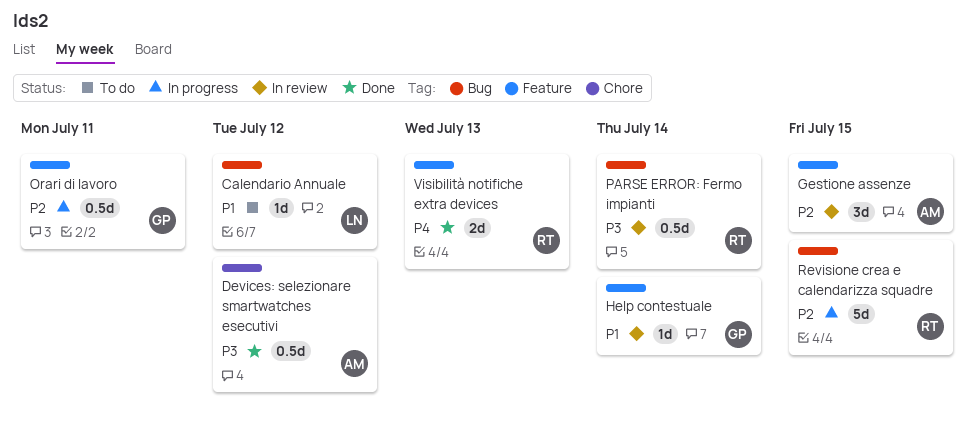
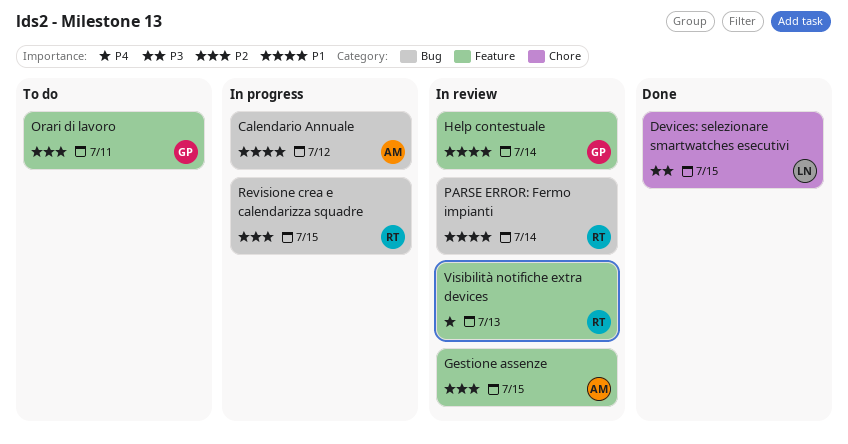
Calendario Annuale, status: To do -> In progress
Calendario Annuale, owner: LN -> AM
Devices: selezionare smartwatches esecutivi, owner: AM -> LN
Devices: selezionare smartwatches esecutivi, due: Jul 12 -> Jul 15
Orari di lavoro, status: In progress -> To do
PARSE ERROR: Fermo impianti, priority: P3 -> P1
Visibilità notifiche extra devices, status: Done -> In review

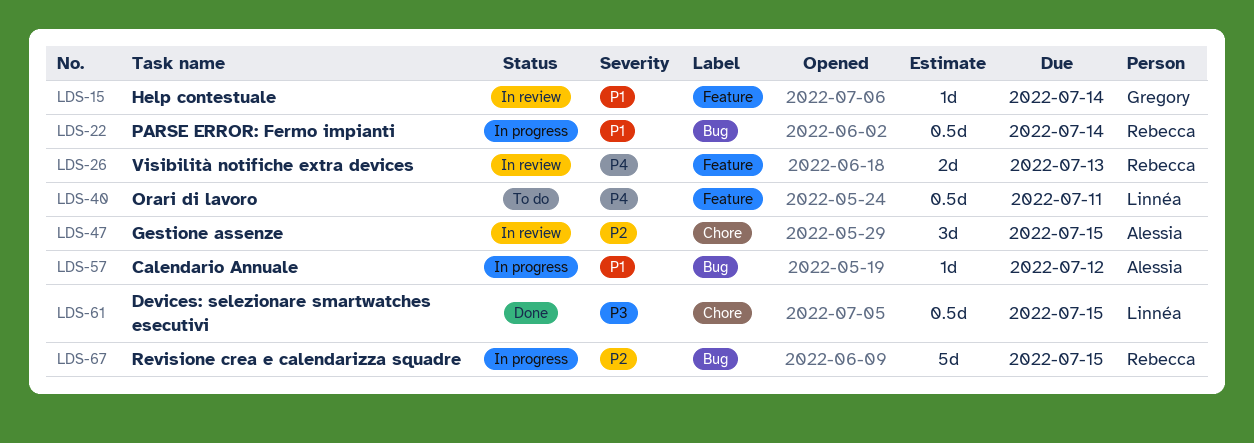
Gestione assenze, label: Feature -> Chore
Orari di lavoro, owner: Gregory -> Linnéa
Orari di lavoro, priority: P2 -> P4
PARSE ERROR: Fermo impianti, status: In review -> In progress

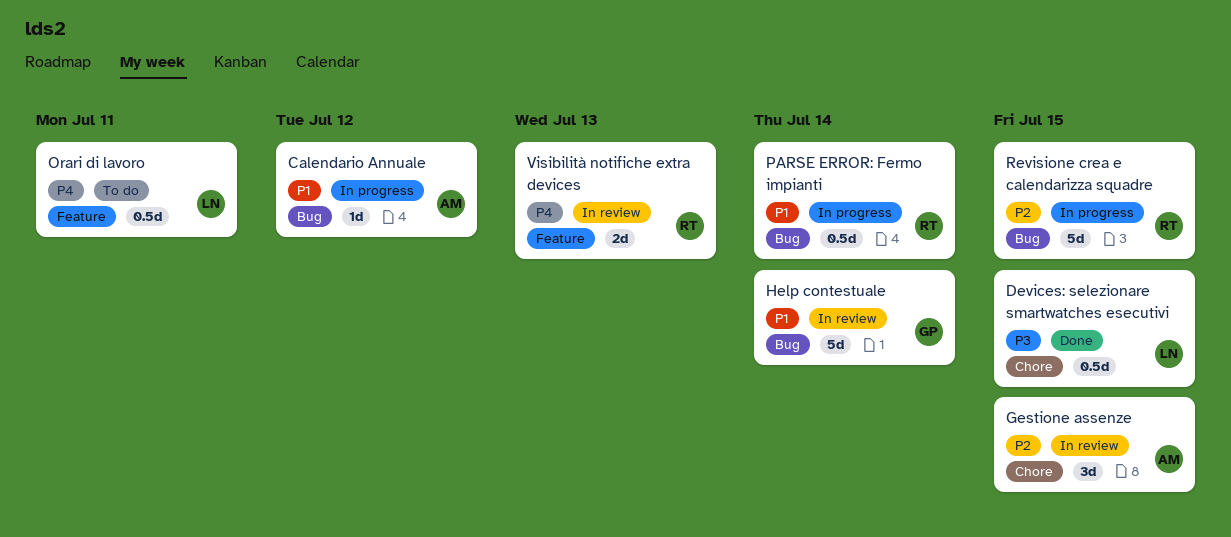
Help contestuale, label: Feature -> Bug
Help contestuale, estimate: 1d -> 5d

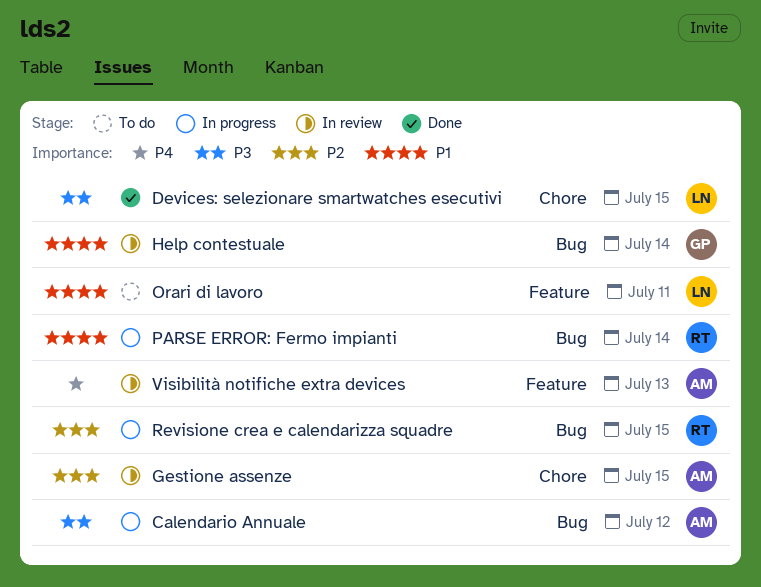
Calendario Annuale, priority: P1 -> P3
Orari di lavoro, priority: P4 -> P1
Visibilità notifiche extra devices, owner: RT -> AM

